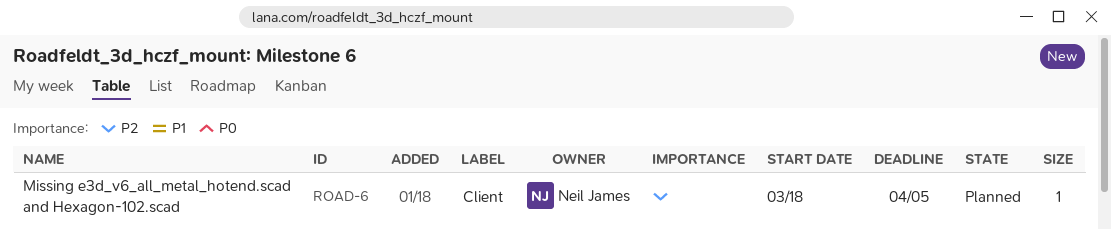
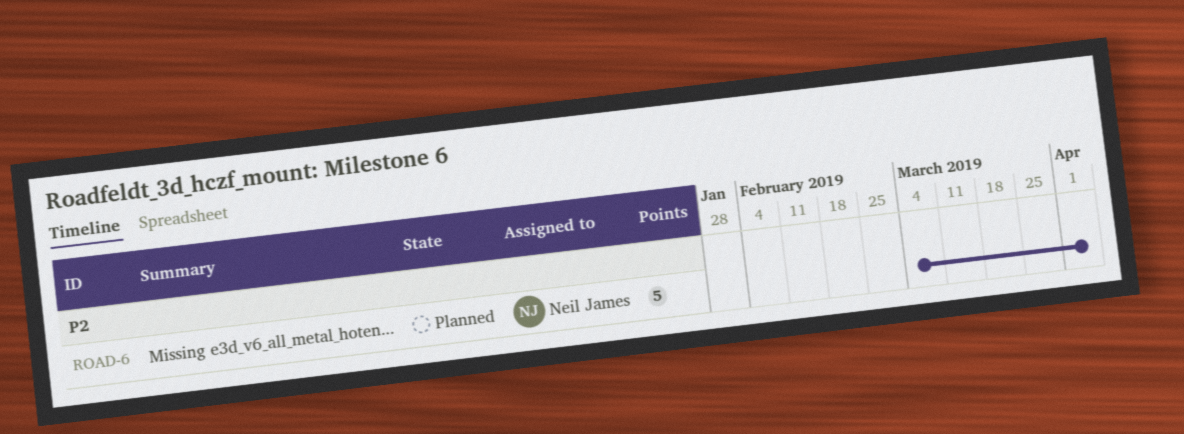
ROAD-6, estimate: 1 -> 5
ROAD-6, start: Mar 18 -> Mar 4

